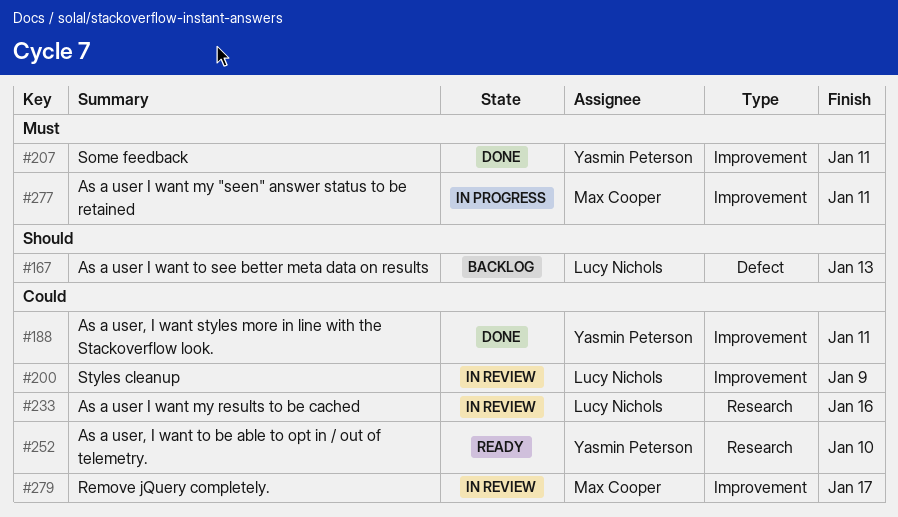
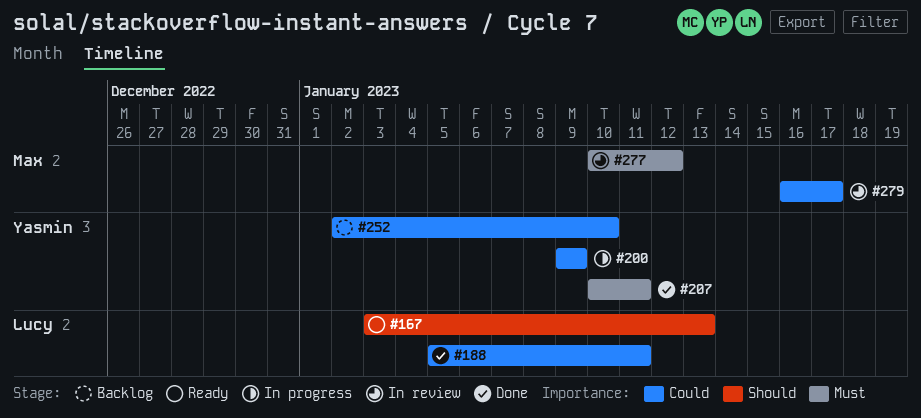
#167, status: Backlog -> Ready
#188, owner: Yasmin Peterson -> Lucy Nichols
#200, status: In review -> In progress
#200, owner: Lucy Nichols -> Yasmin Peterson
#233: present -> none
#252, status: Ready -> Backlog
#277, status: In progress -> In review
#277, due: Jan 11 -> Jan 12

